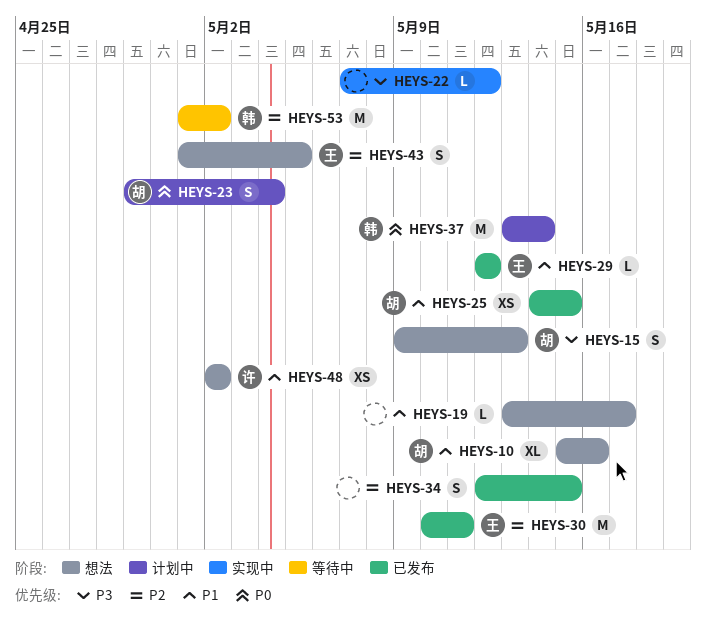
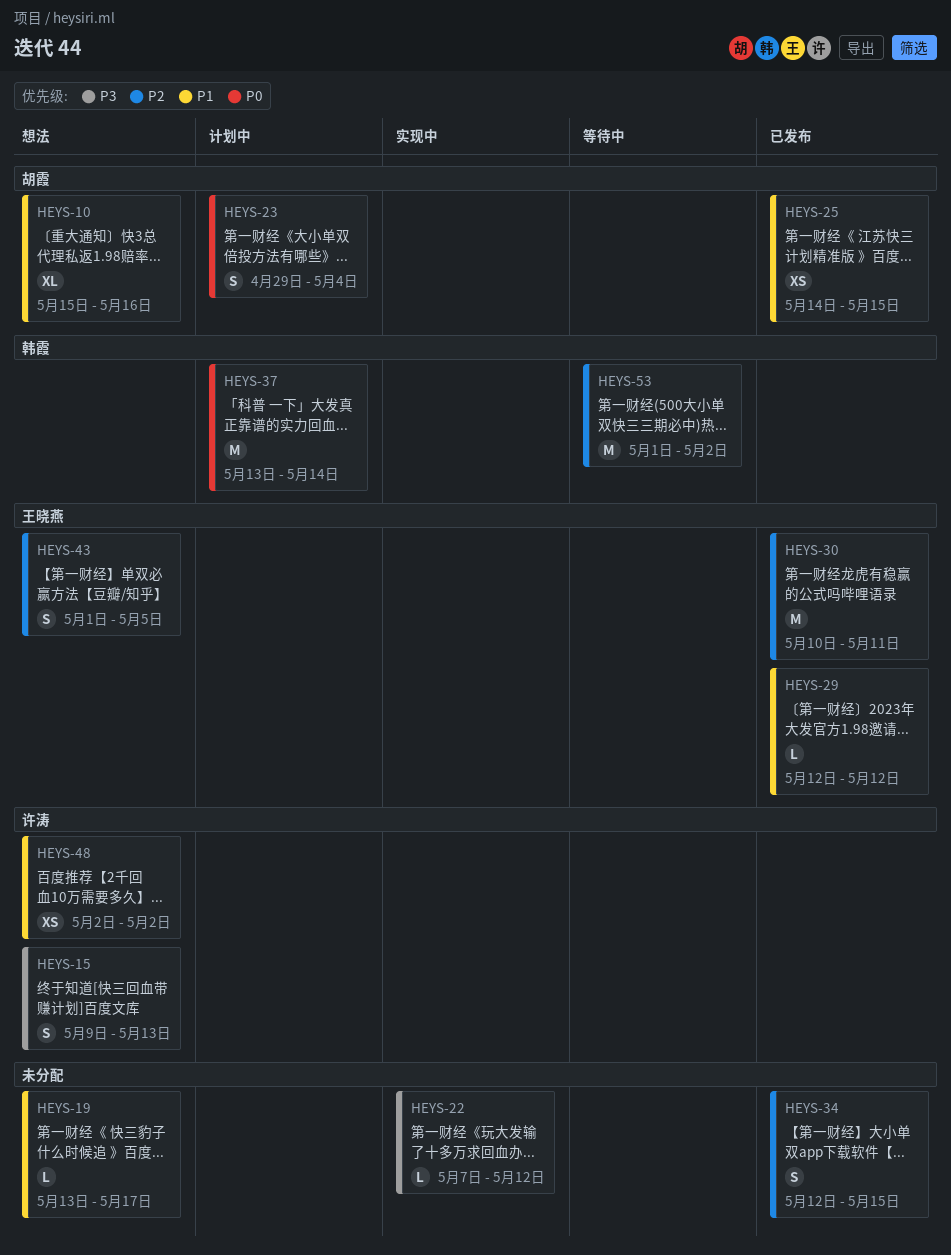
HEYS-15, owner: 胡霞 -> 许涛

